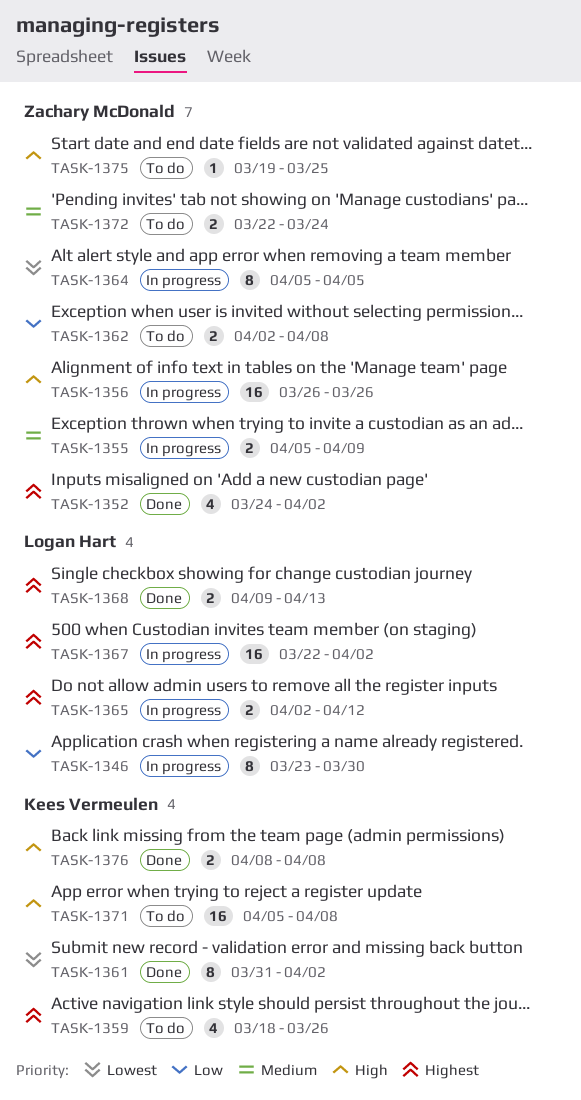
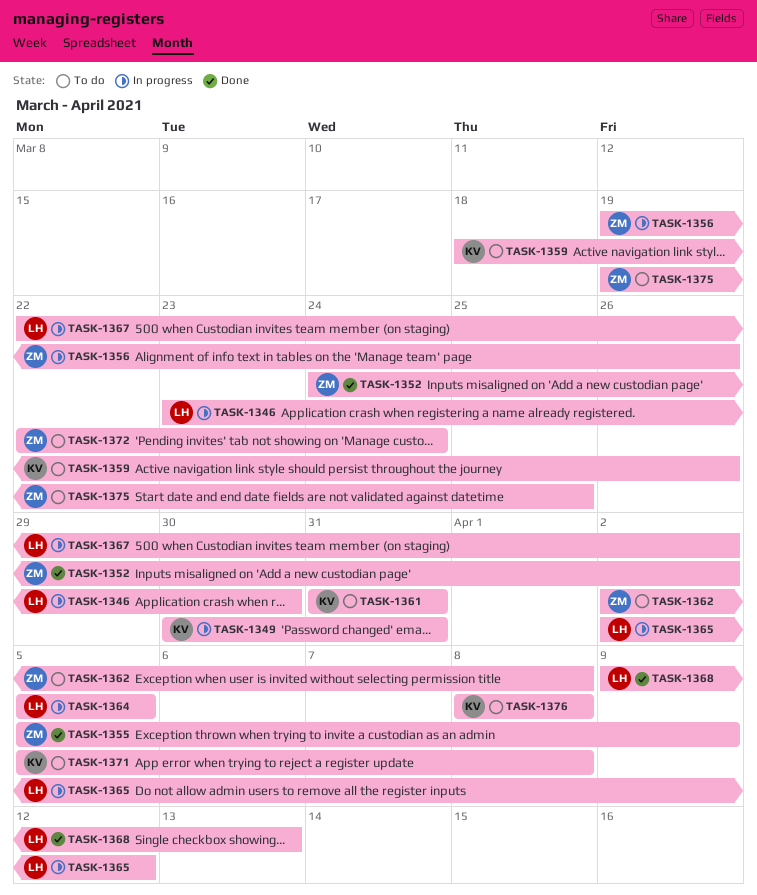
TASK-1349: none -> present
TASK-1355, status: In progress -> Done
TASK-1356, start: Mar 26 -> Mar 19
TASK-1361, status: Done -> To do
TASK-1361, due: Apr 2 -> Mar 31
TASK-1364, owner: Zachary McDonald -> Logan Hart
TASK-1376, status: Done -> To do

